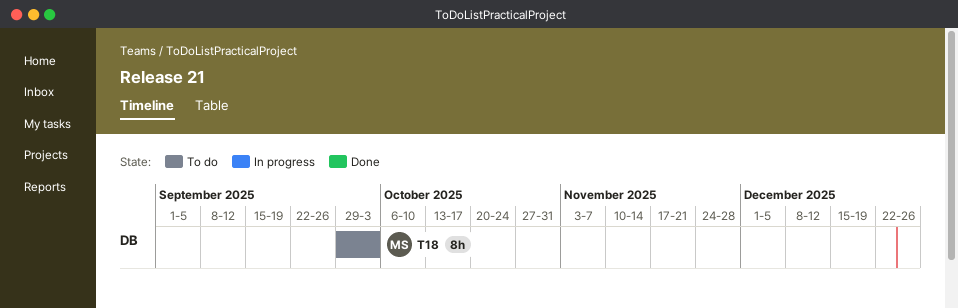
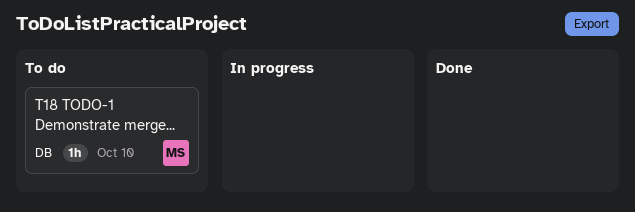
T18, estimate: 8h -> 1h
T18, due: Oct 3 -> Oct 10

